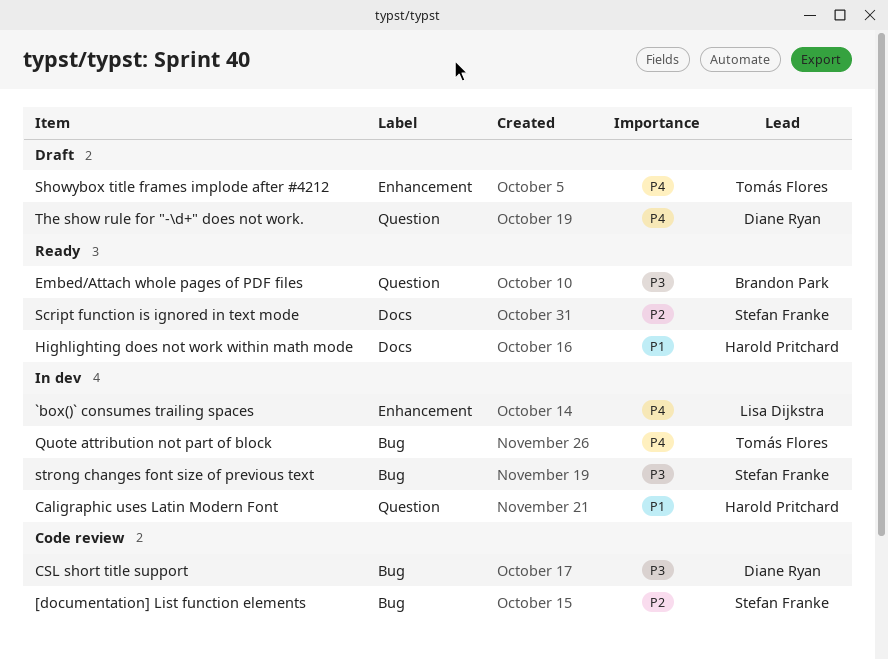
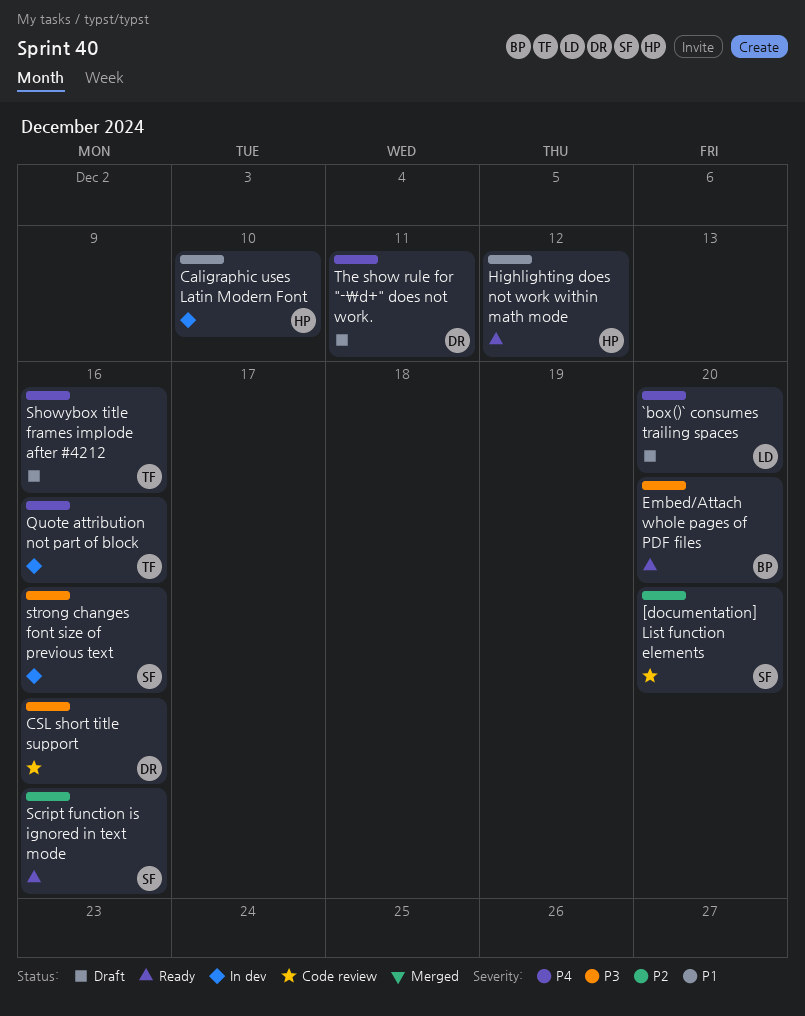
`box()` consumes trailing spaces, status: In dev -> Draft

